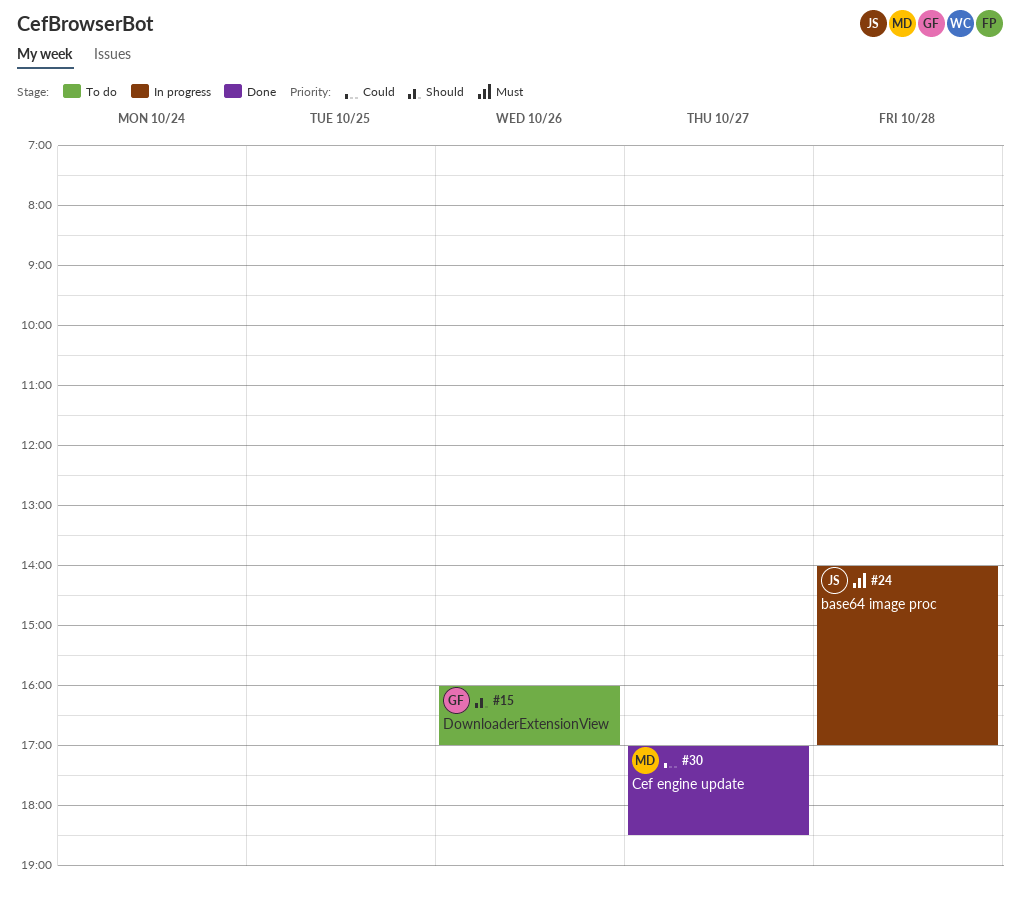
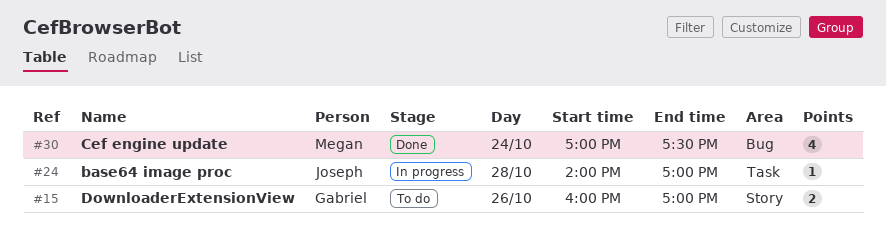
#30, day: Oct 27 -> Oct 24
#30, ends: 18:30 -> 17:30

